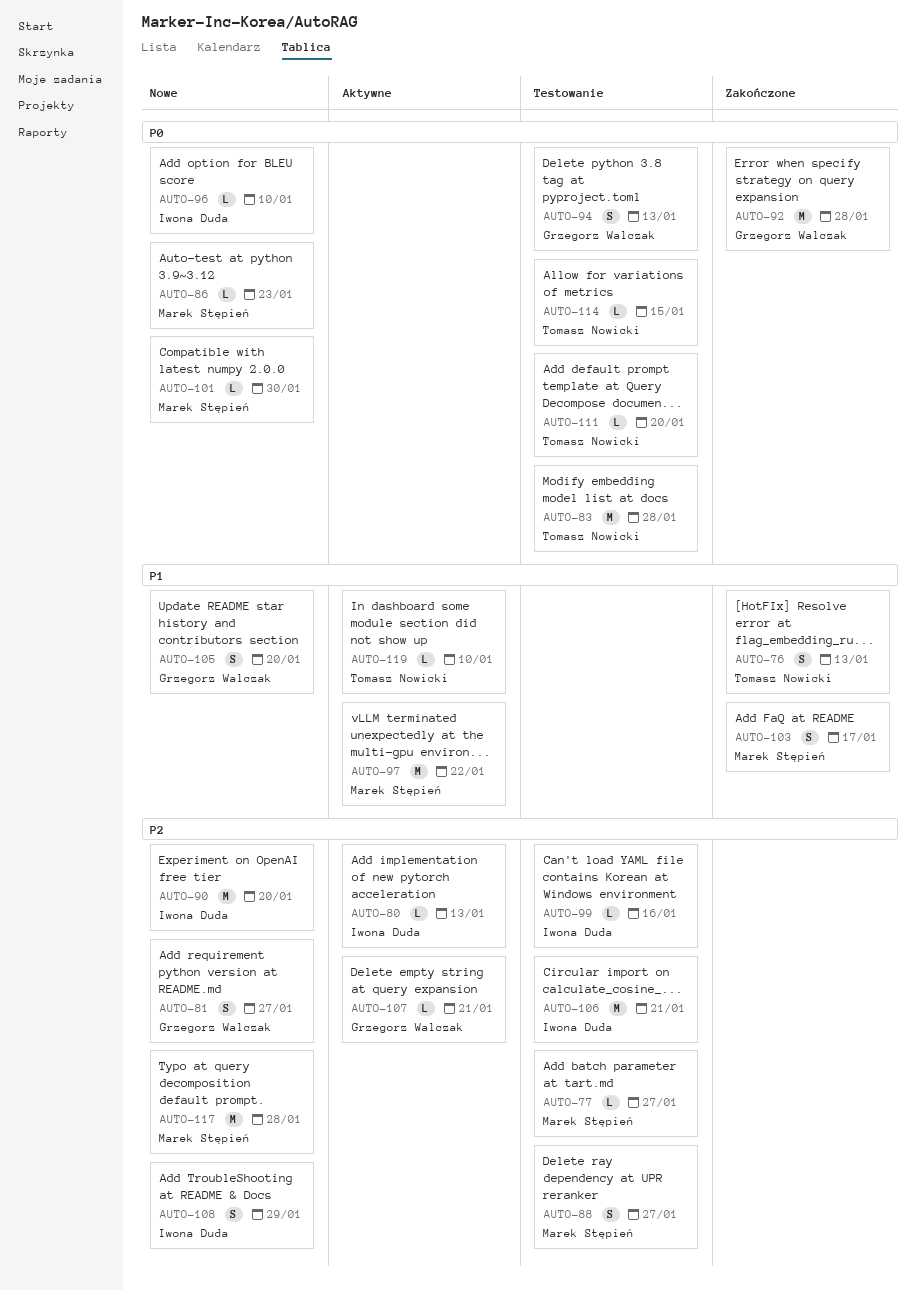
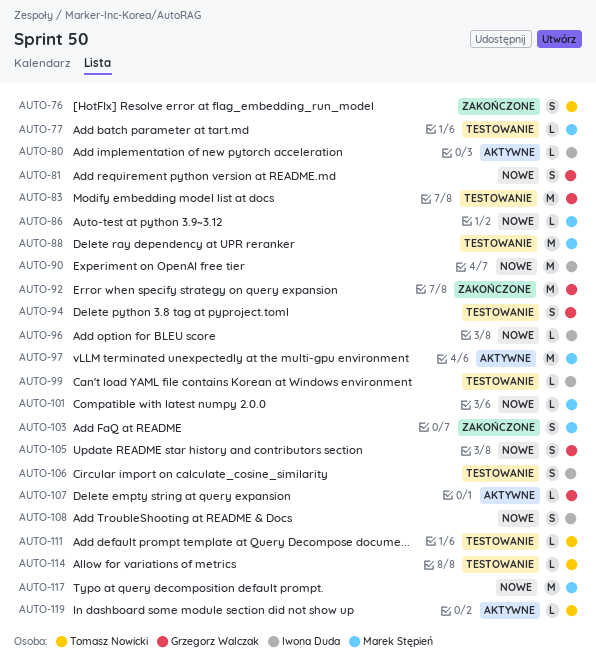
AUTO-83, owner: Tomasz Nowicki -> Grzegorz Walczak
AUTO-88, estimate: S -> M
AUTO-106, estimate: M -> S

